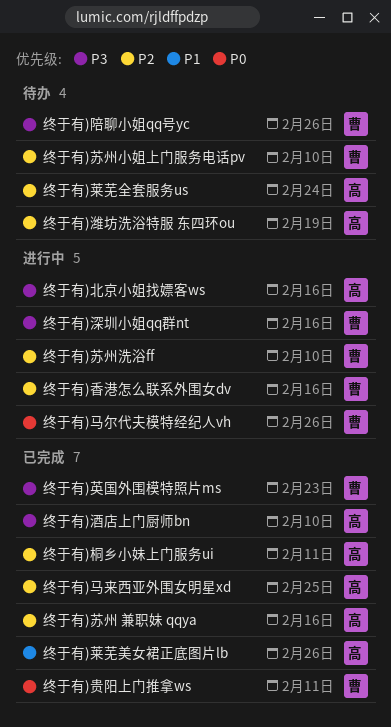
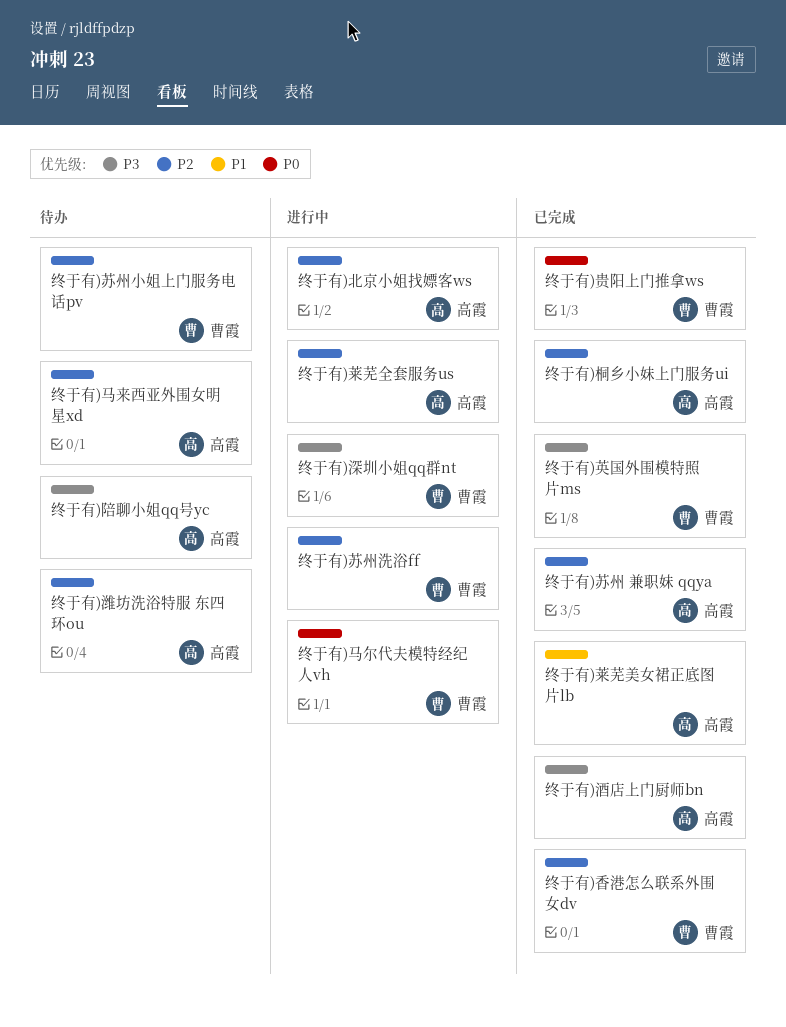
终于有)北京小姐找嫖客ws, priority: P3 -> P2
终于有)莱芜全套服务us, status: 待办 -> 进行中
终于有)陪聊小姐qq号yc, owner: 曹霞 -> 高霞
终于有)香港怎么联系外围女dv, status: 进行中 -> 已完成
终于有)马来西亚外围女明星xd, status: 已完成 -> 待办

